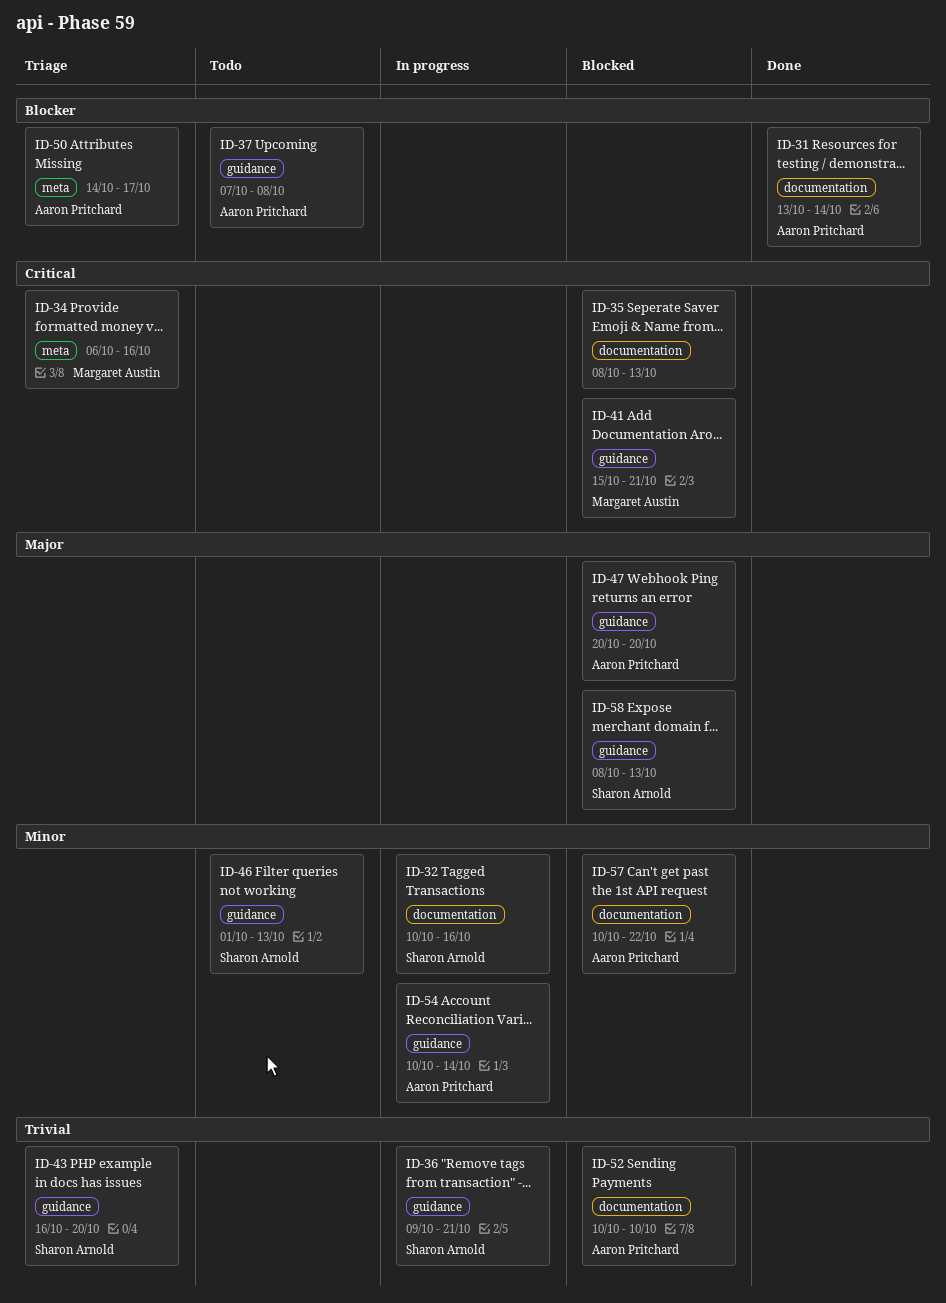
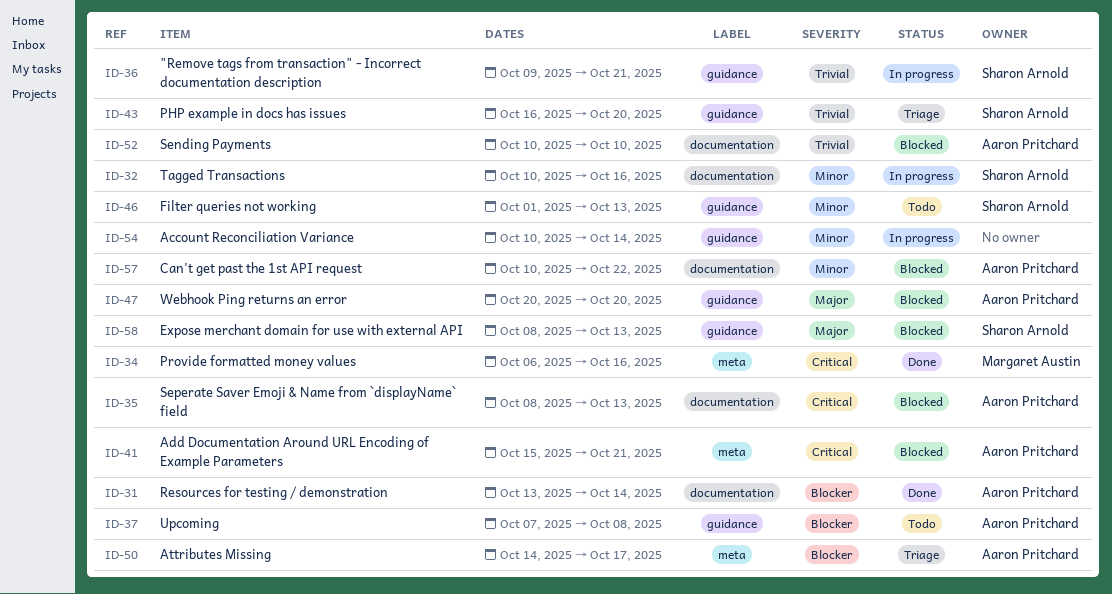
ID-34, status: Triage -> Done
ID-35, owner: none -> Aaron Pritchard
ID-41, owner: Margaret Austin -> Aaron Pritchard
ID-41, label: guidance -> meta
ID-54, owner: Aaron Pritchard -> none

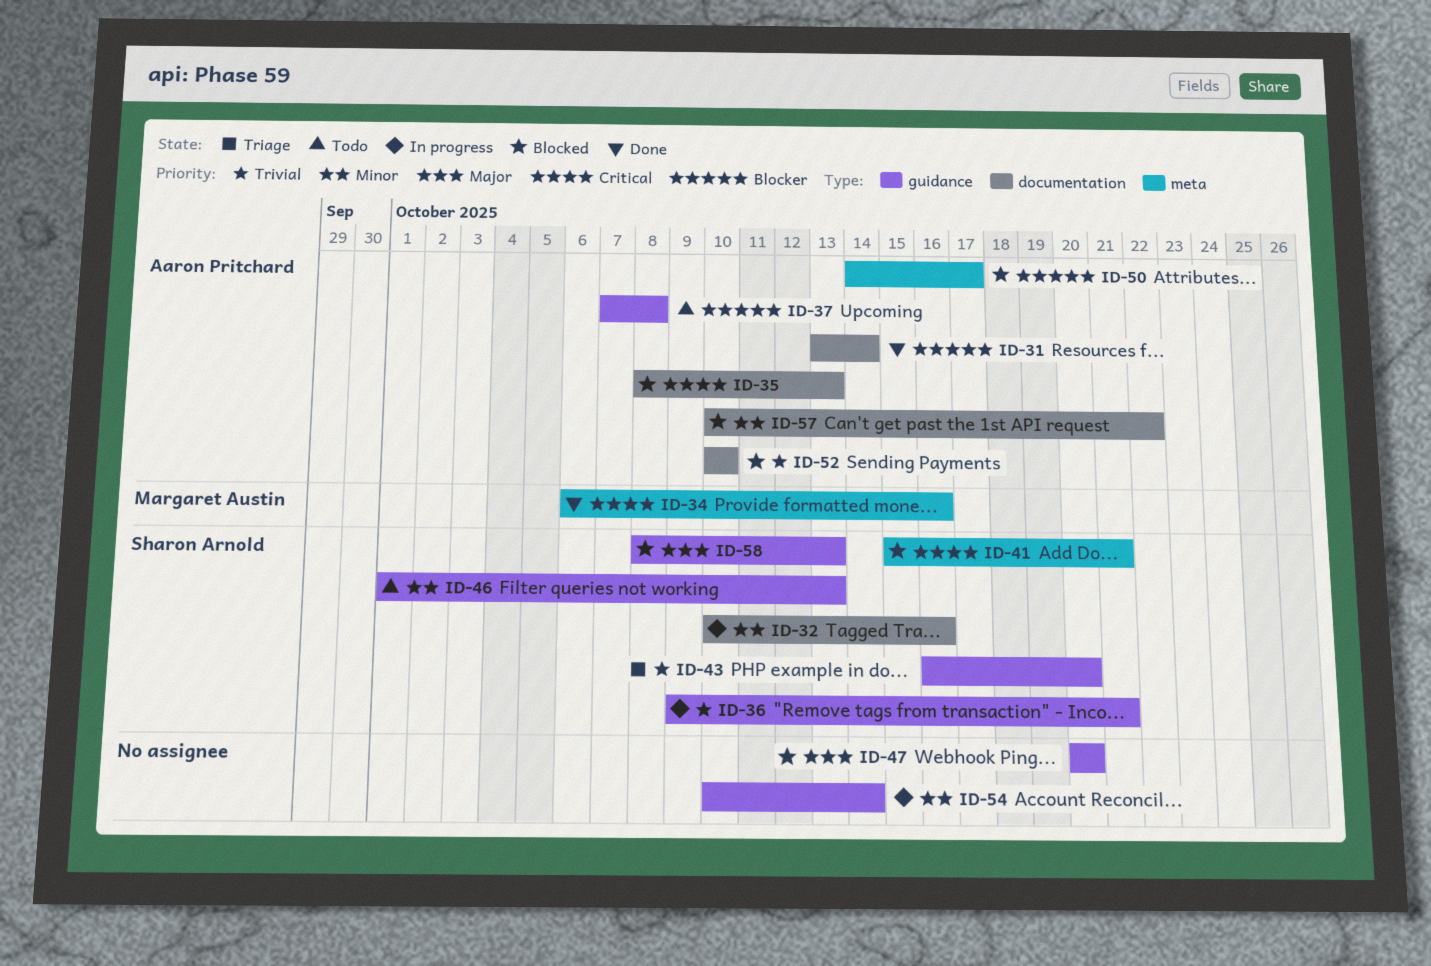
ID-41, owner: Aaron Pritchard -> Sharon Arnold
ID-47, owner: Aaron Pritchard -> none
ID-50, status: Triage -> Blocked

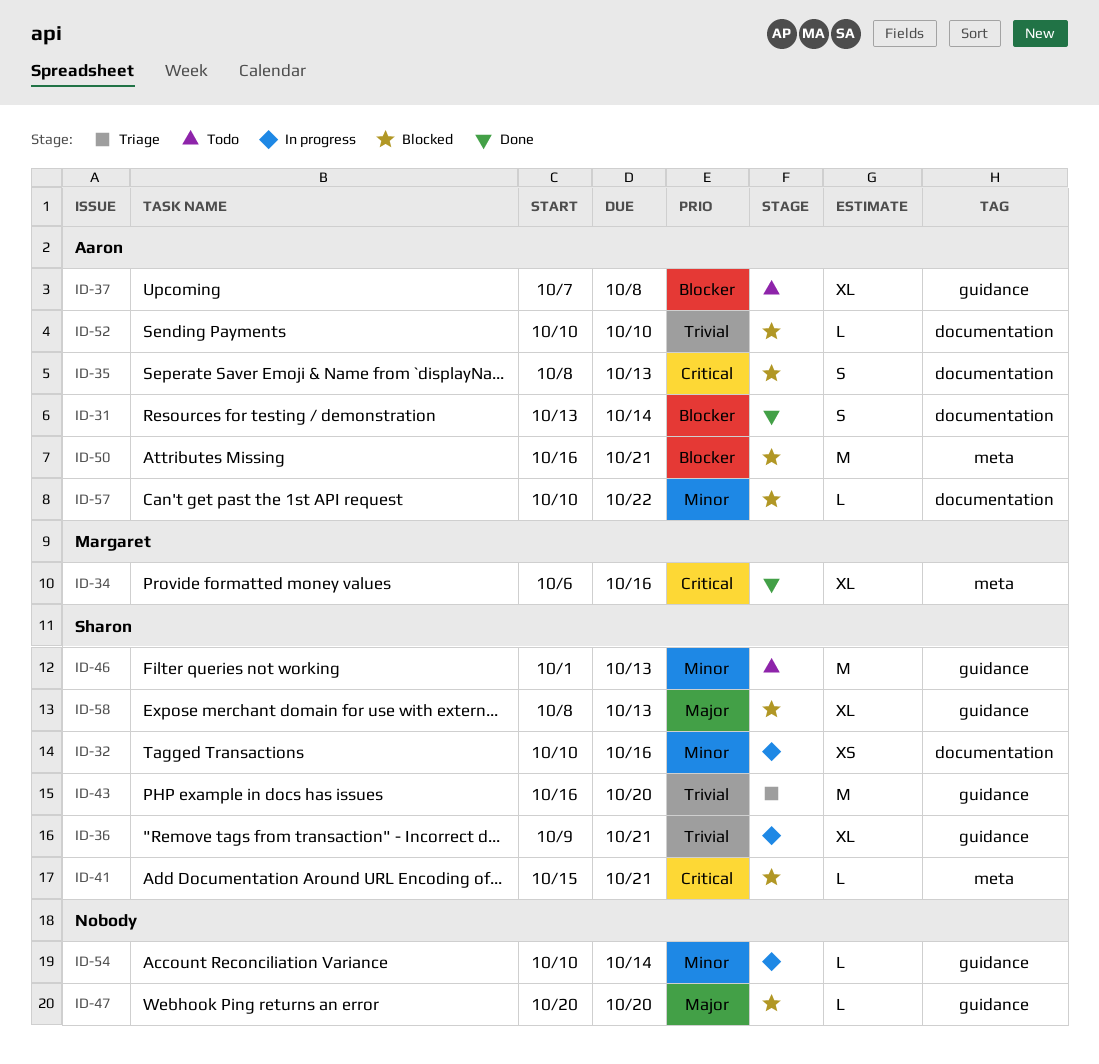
ID-50, start: Oct 14 -> Oct 16
ID-50, due: Oct 17 -> Oct 21

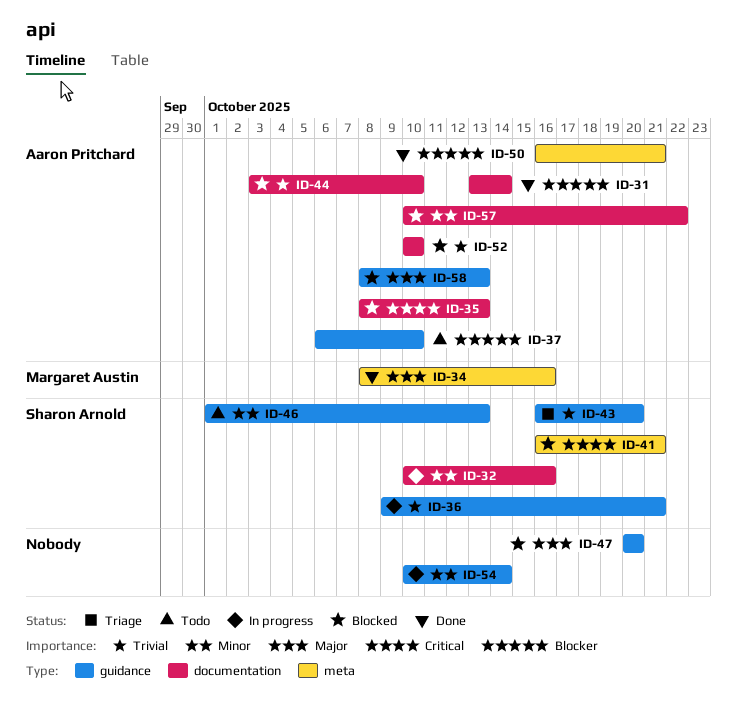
ID-34, priority: Critical -> Major
ID-34, start: Oct 6 -> Oct 8
ID-37, start: Oct 7 -> Oct 6
ID-37, due: Oct 8 -> Oct 10
ID-41, start: Oct 15 -> Oct 16
ID-44: none -> present
ID-50, status: Blocked -> Done
ID-58, owner: Sharon Arnold -> Aaron Pritchard

